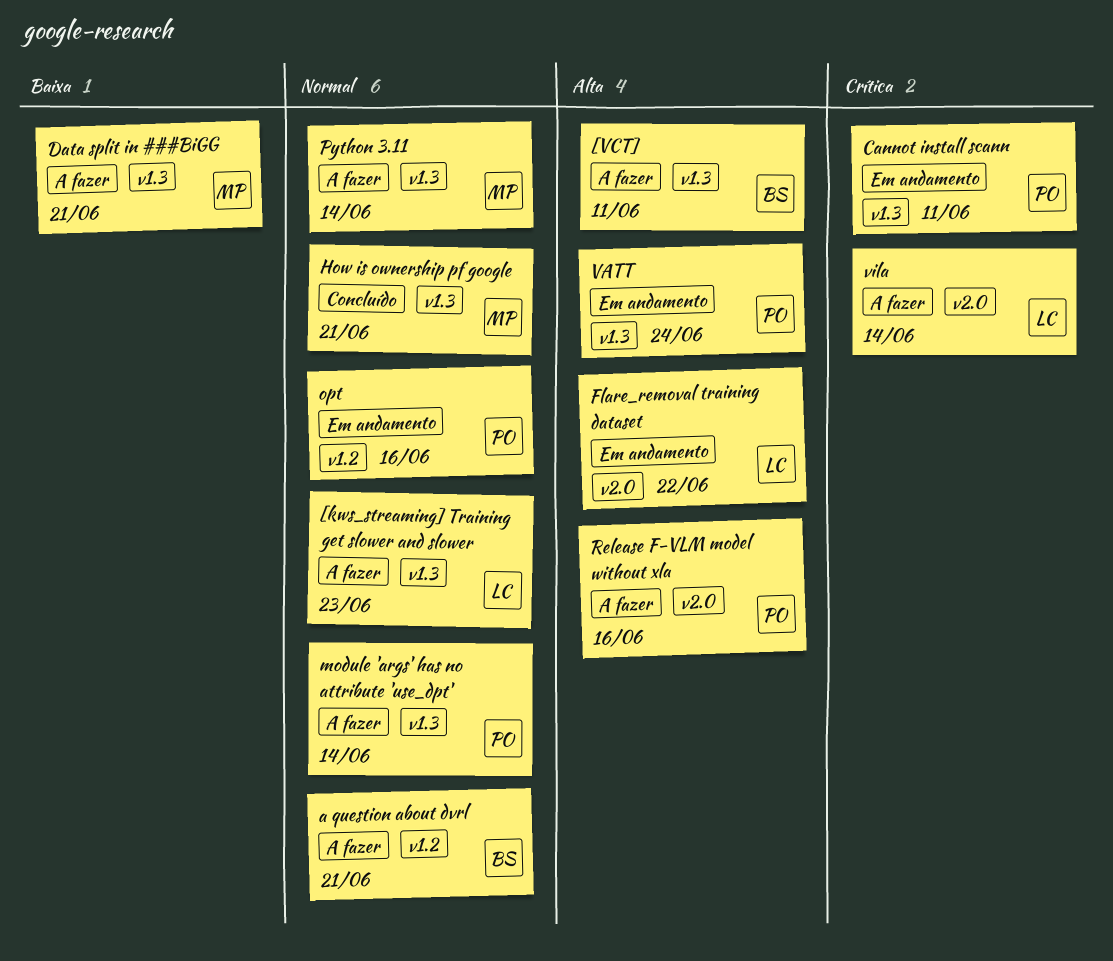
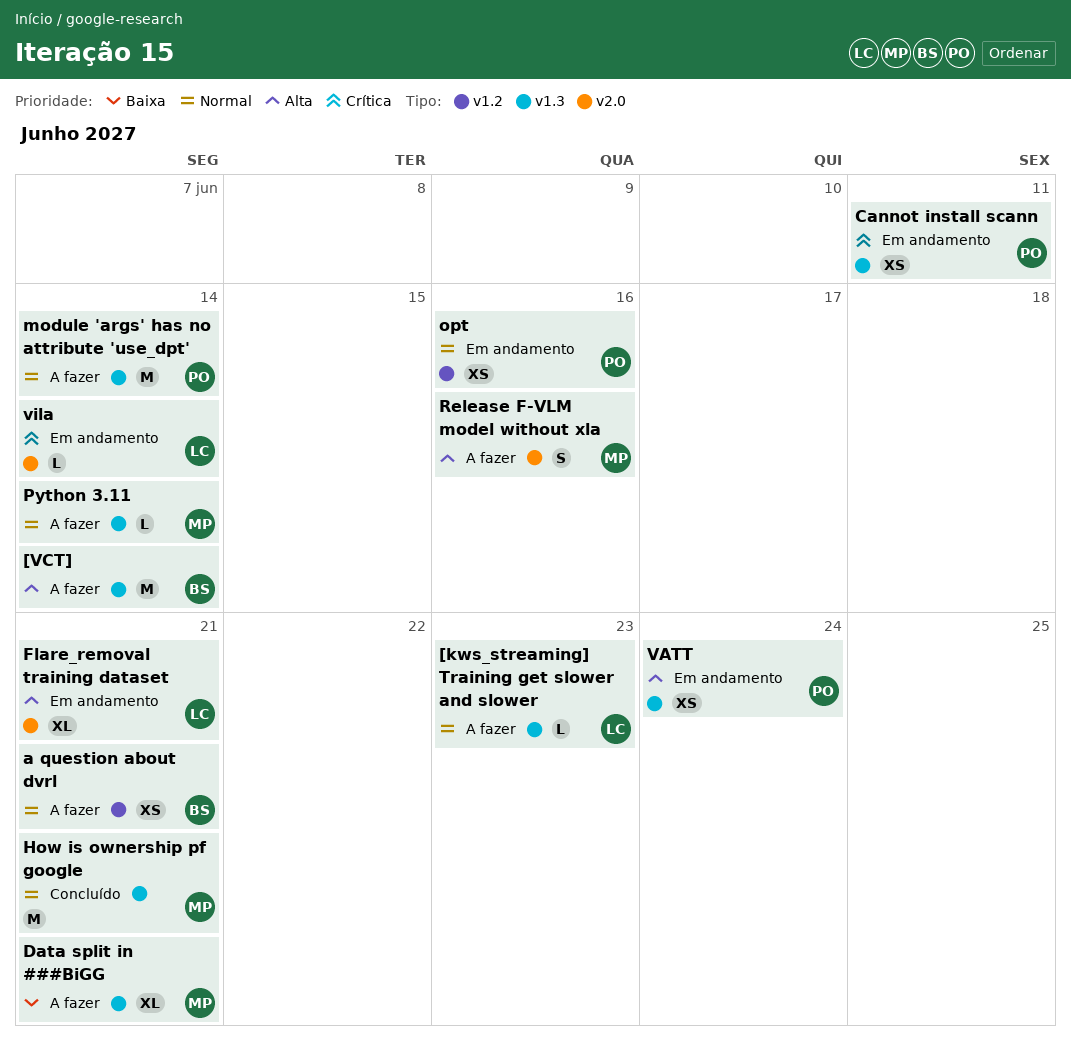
[VCT], due: Jun 11 -> Jun 14
Flare_removal training dataset, due: Jun 22 -> Jun 21
Release F-VLM model without xla, owner: PO -> MP
vila, status: A fazer -> Em andamento

